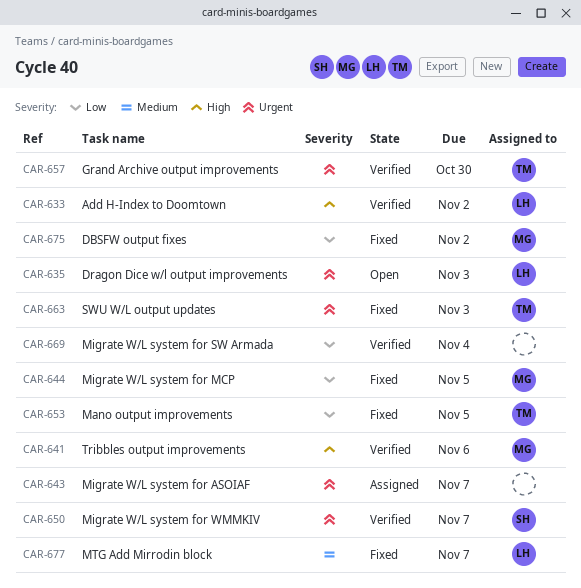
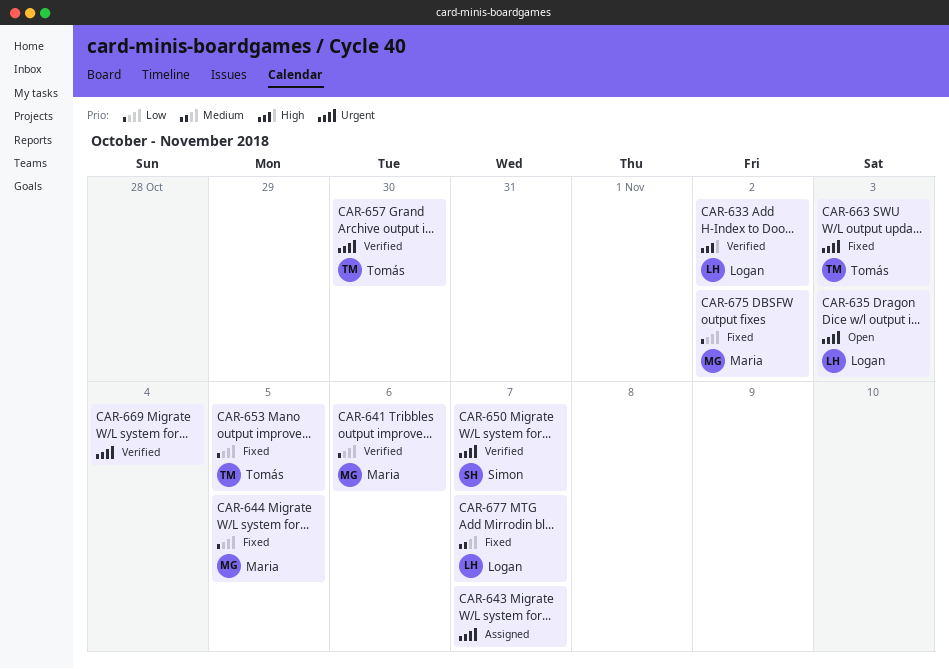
CAR-641, priority: High -> Low
CAR-669, priority: Low -> Urgent

